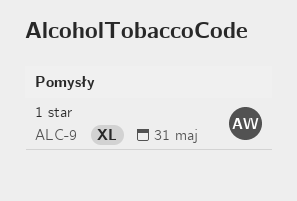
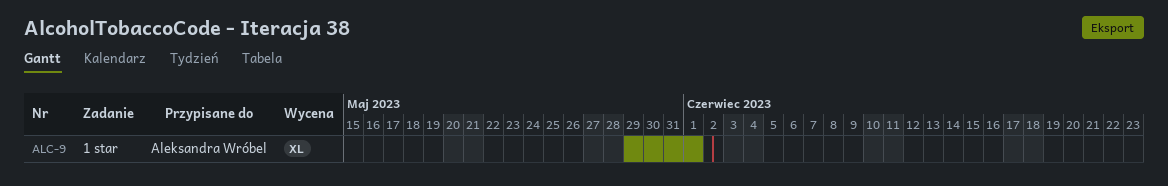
ALC-9, due: May 31 -> Jun 1

